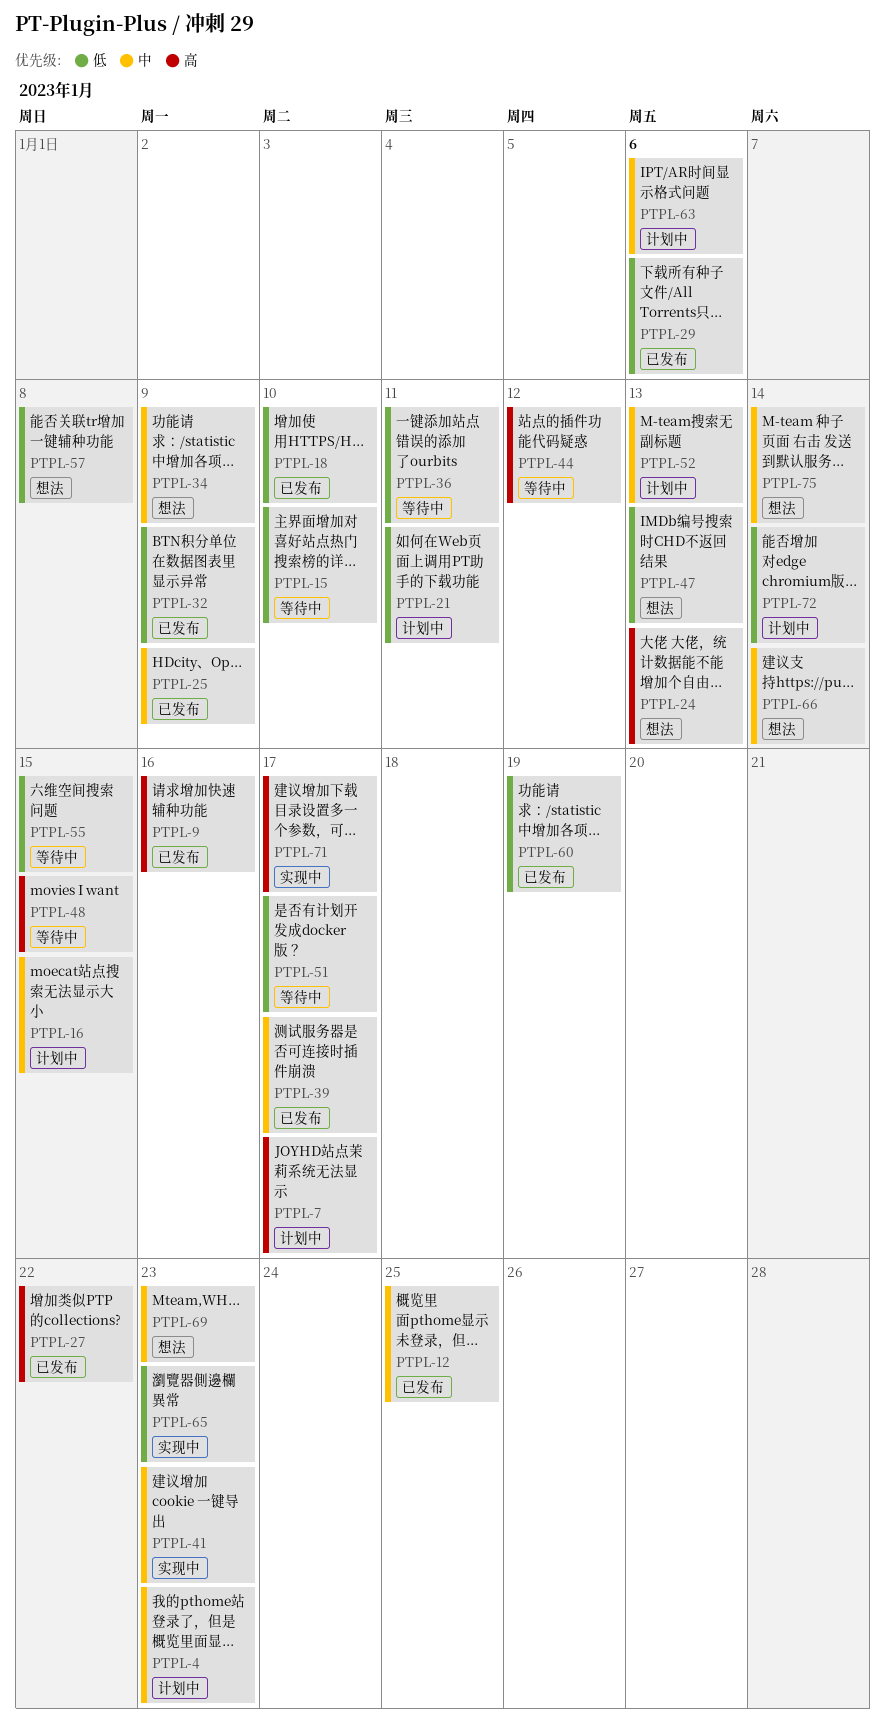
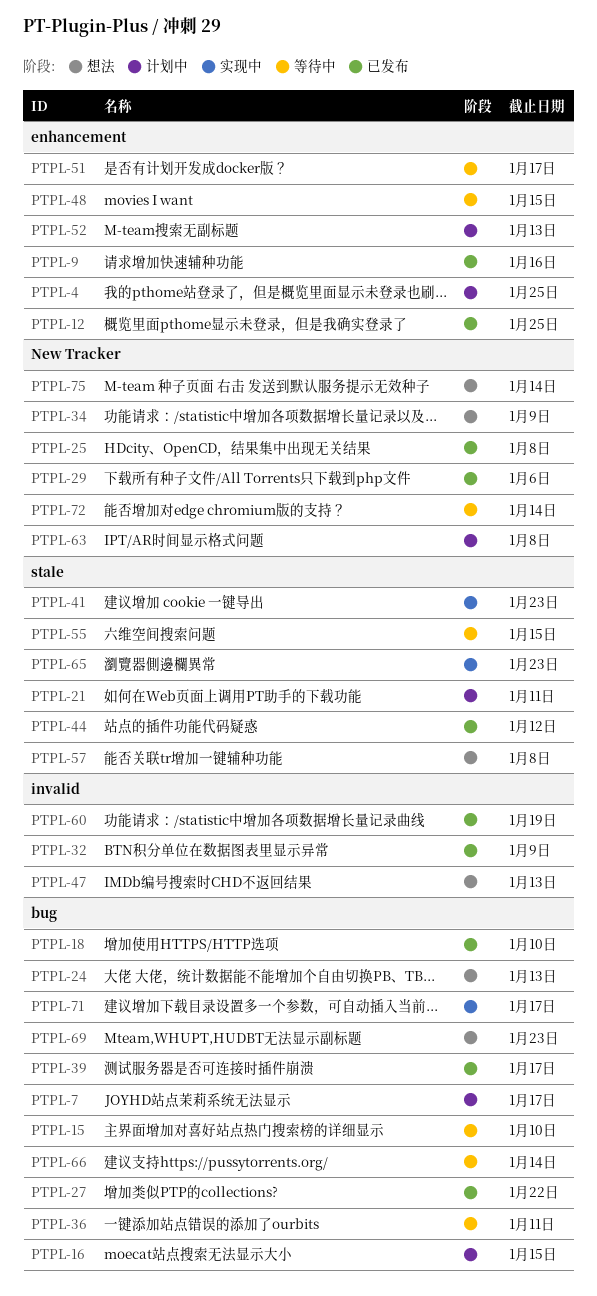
PTPL-4, due: Jan 23 -> Jan 25
PTPL-25, due: Jan 9 -> Jan 8
PTPL-44, status: 等待中 -> 已发布
PTPL-63, due: Jan 6 -> Jan 8
PTPL-66, status: 想法 -> 等待中
PTPL-72, status: 计划中 -> 等待中

